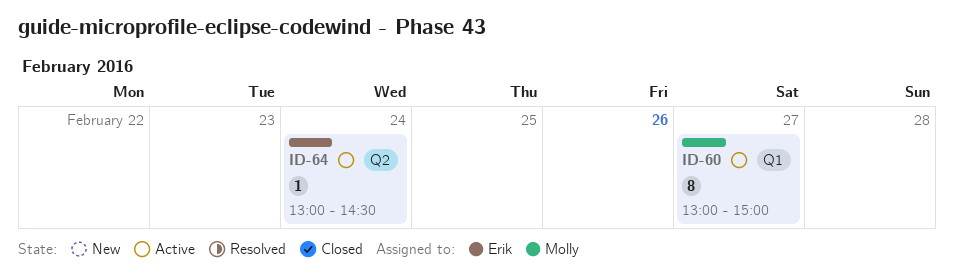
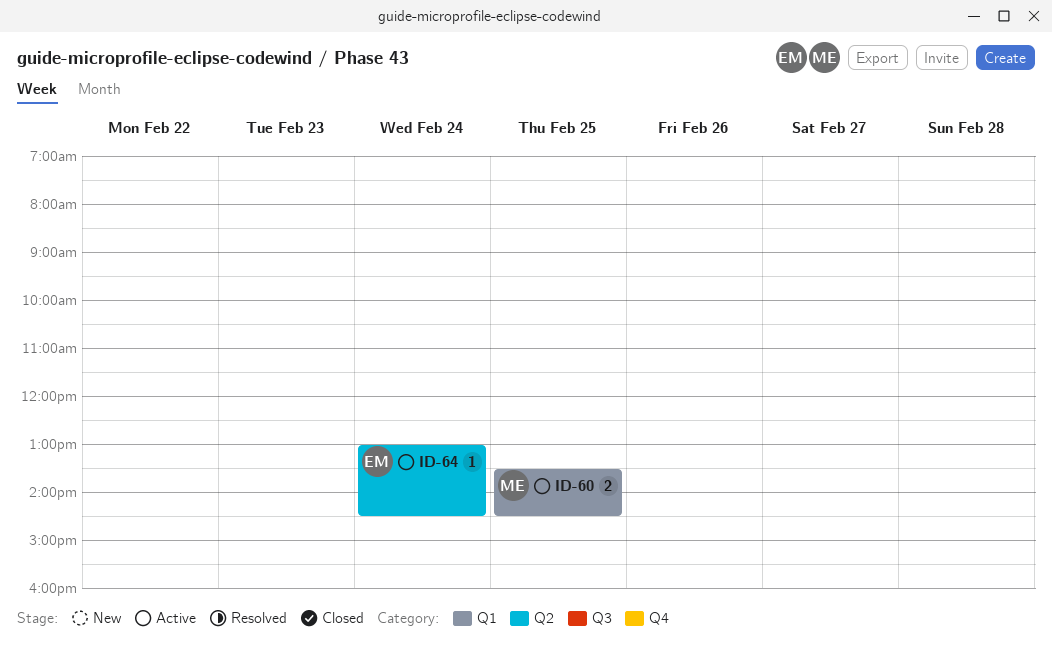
ID-60, estimate: 8 -> 2
ID-60, day: Feb 27 -> Feb 25
ID-60, begins: 13:00 -> 13:30
ID-60, ends: 15:00 -> 14:30

